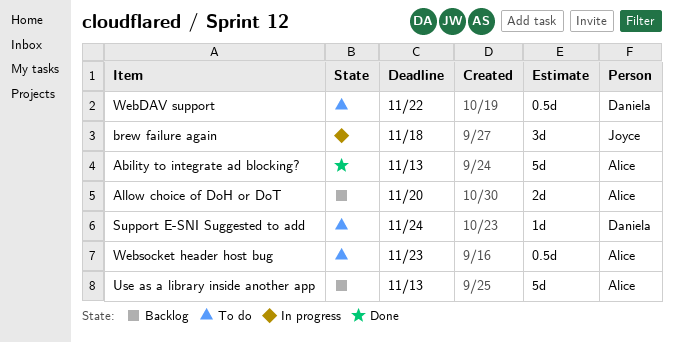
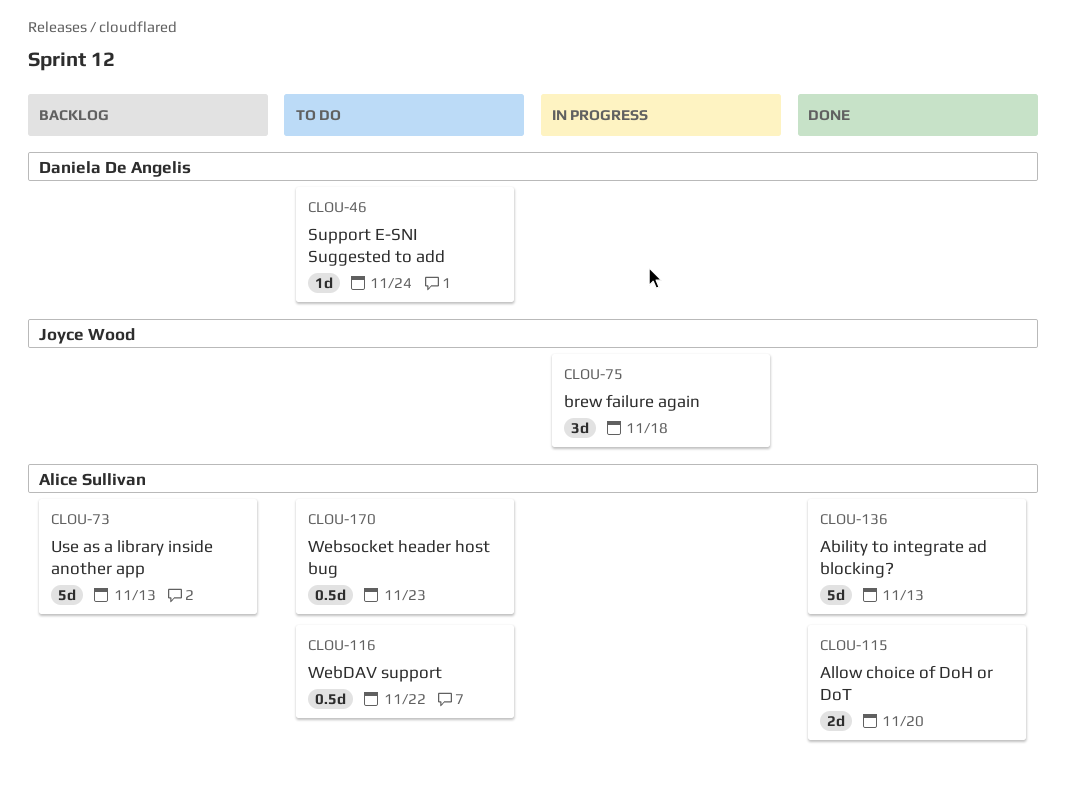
Allow choice of DoH or DoT, status: Backlog -> Done
WebDAV support, owner: Daniela De Angelis -> Alice Sullivan

